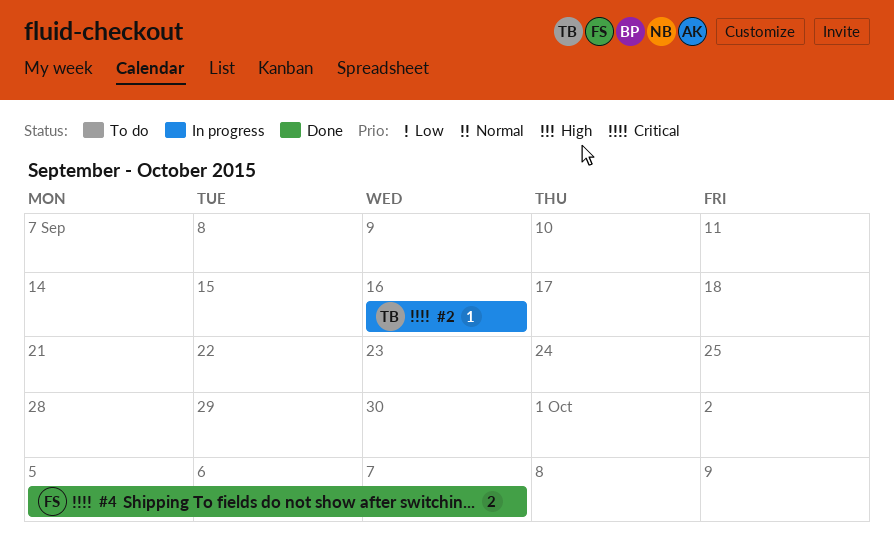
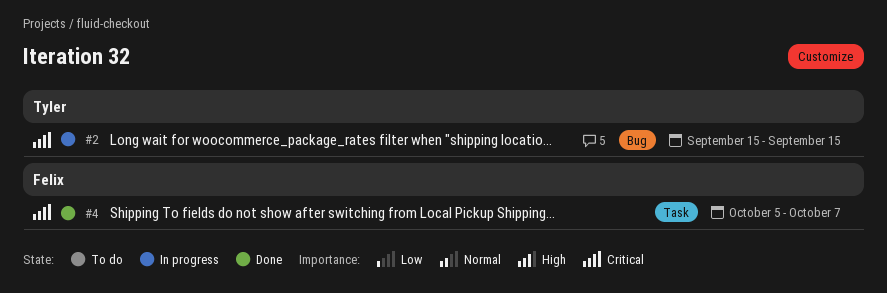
#2, start: Sep 16 -> Sep 15
#2, due: Sep 16 -> Sep 15

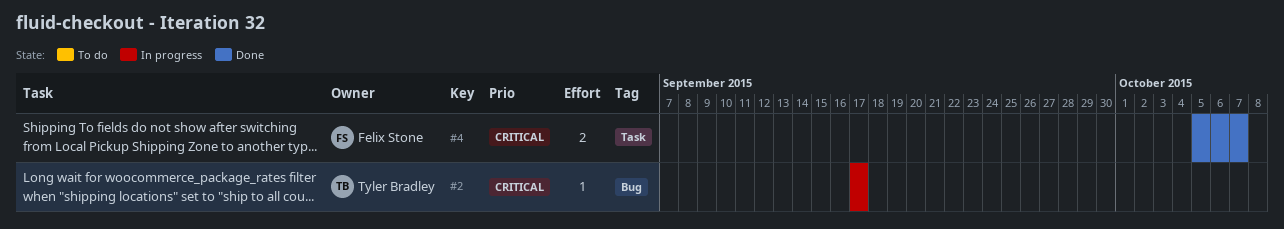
#2, start: Sep 15 -> Sep 17
#2, due: Sep 15 -> Sep 17

